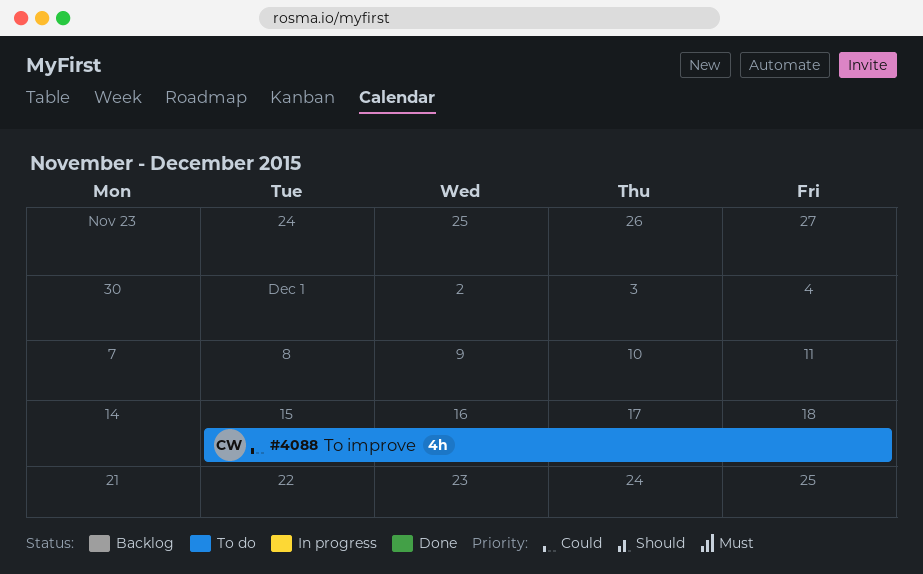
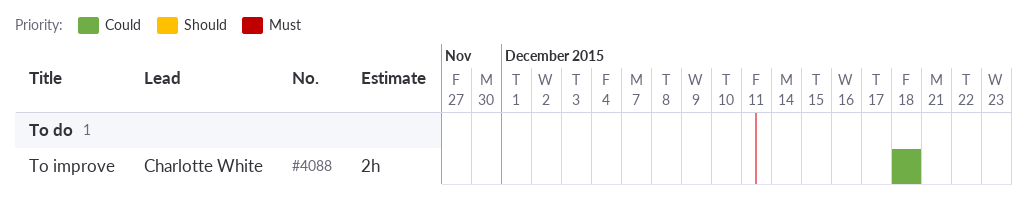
#4088, estimate: 4h -> 2h
#4088, start: Dec 15 -> Dec 18

